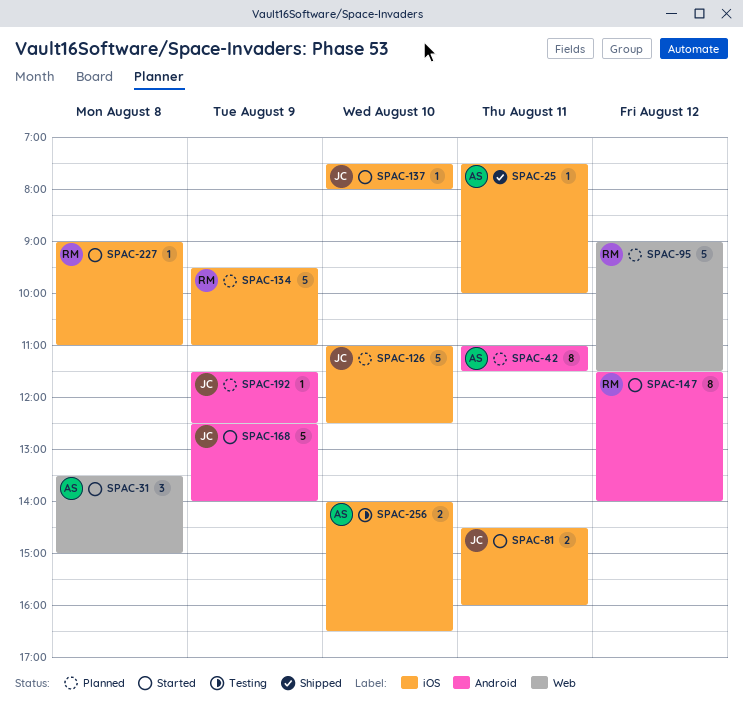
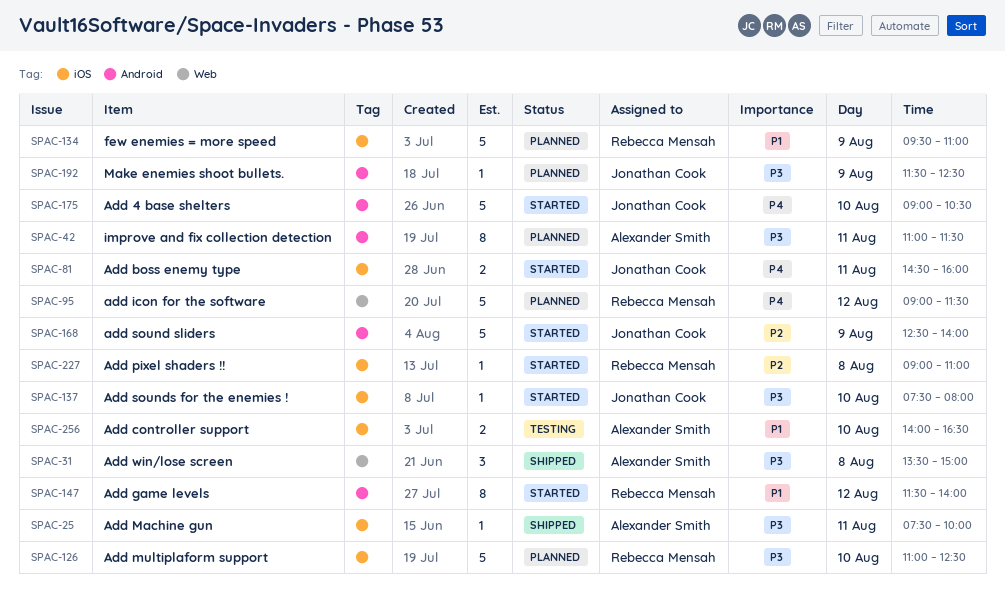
SPAC-31, status: Started -> Shipped
SPAC-126, owner: Jonathan Cook -> Rebecca Mensah
SPAC-175: none -> present

